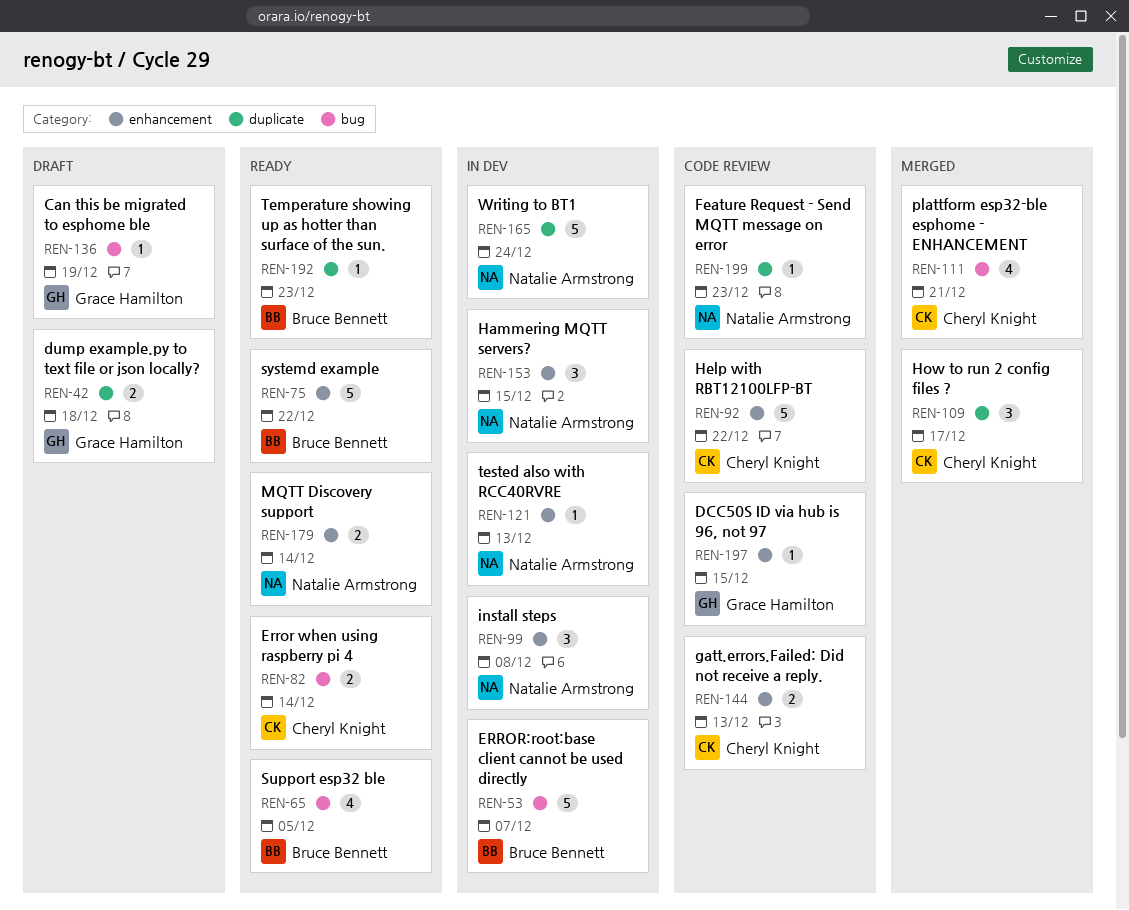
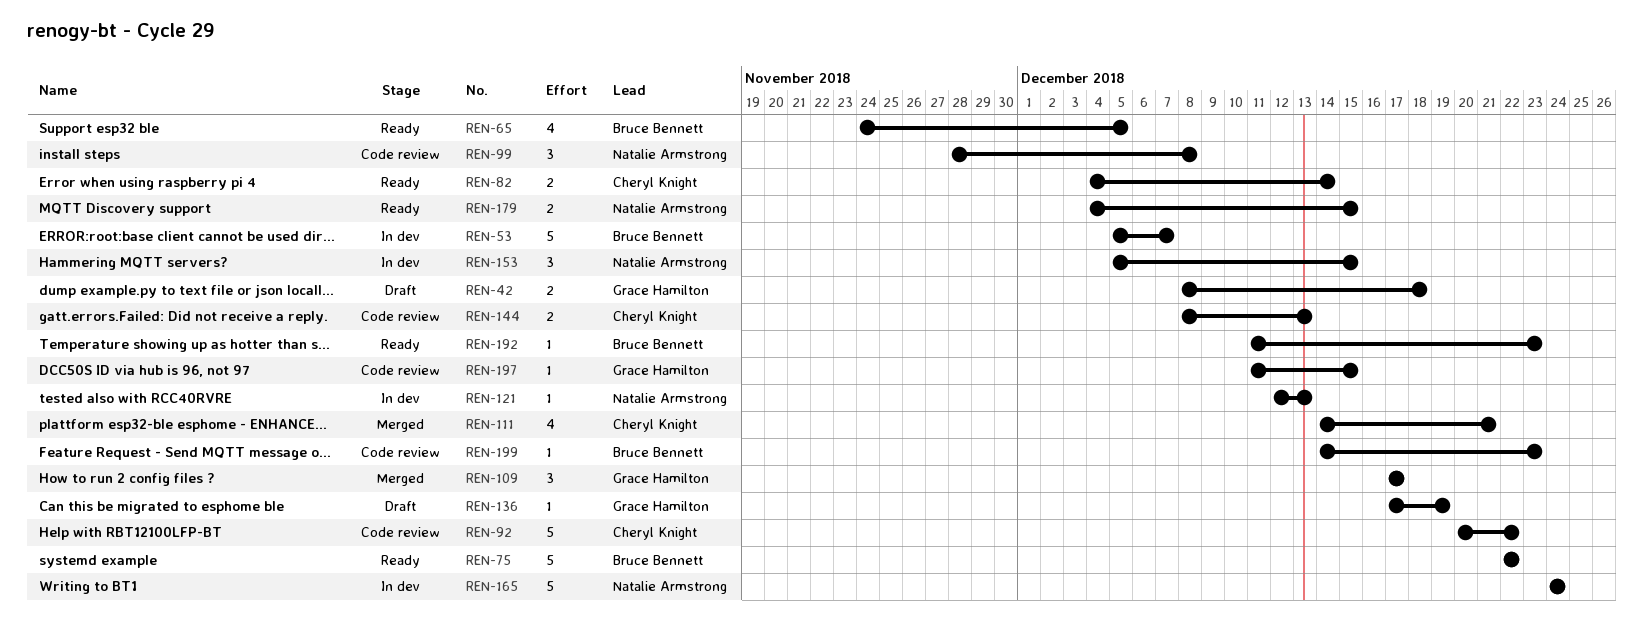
REN-99, status: In dev -> Code review
REN-109, owner: Cheryl Knight -> Grace Hamilton
REN-179, due: Dec 14 -> Dec 15
REN-199, owner: Natalie Armstrong -> Bruce Bennett

